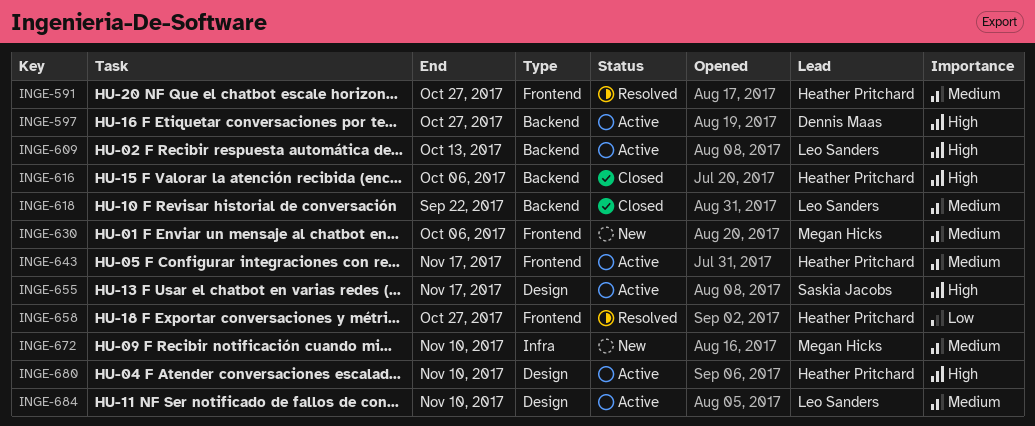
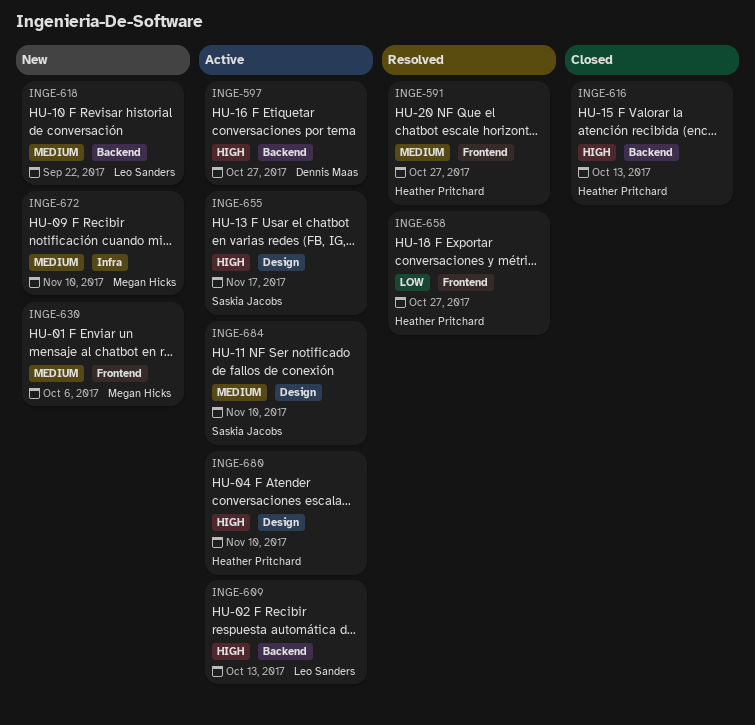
INGE-616, due: Oct 6 -> Oct 13
INGE-618, status: Closed -> New
INGE-643: present -> none
INGE-684, owner: Leo Sanders -> Saskia Jacobs

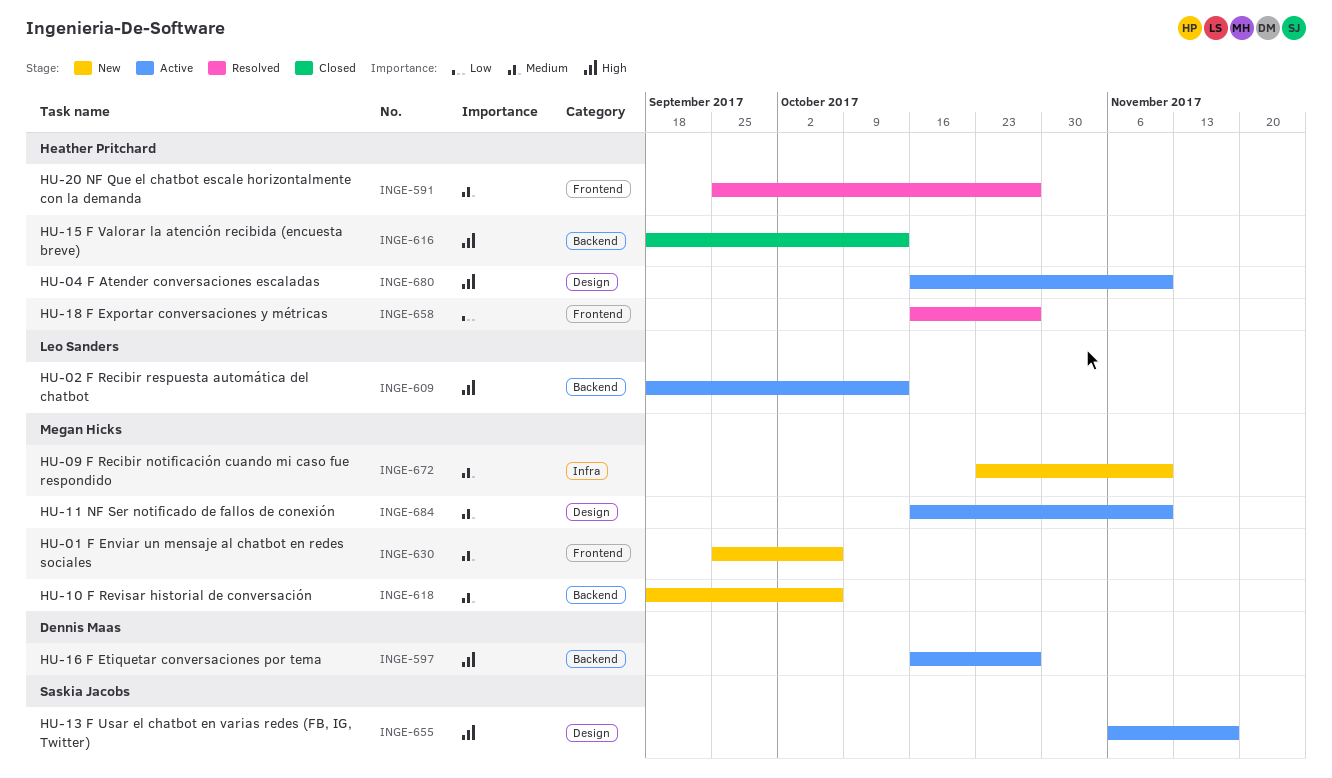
INGE-618, owner: Leo Sanders -> Megan Hicks
INGE-618, due: Sep 22 -> Oct 6
INGE-684, owner: Saskia Jacobs -> Megan Hicks

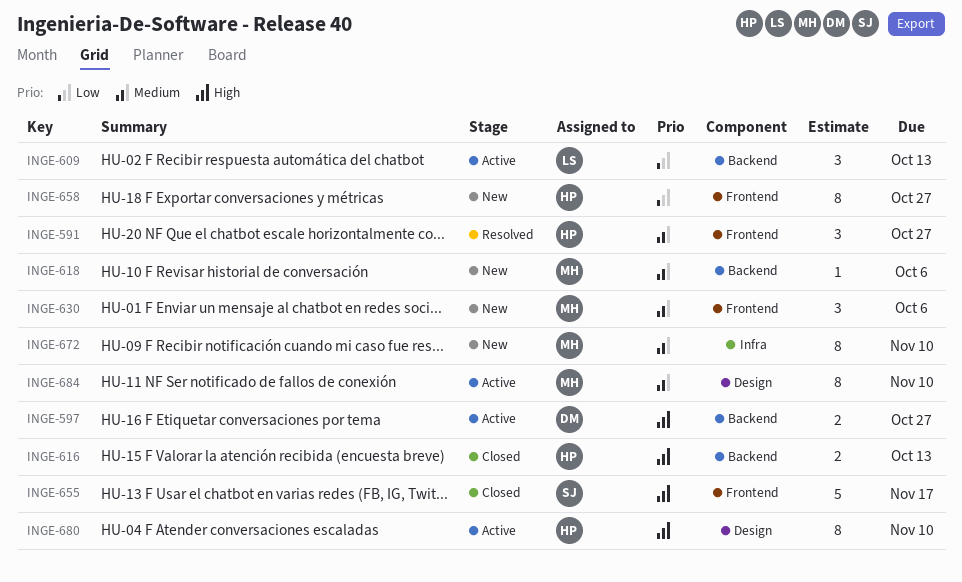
INGE-609, priority: High -> Low
INGE-655, status: Active -> Closed
INGE-655, label: Design -> Frontend
INGE-658, status: Resolved -> New

